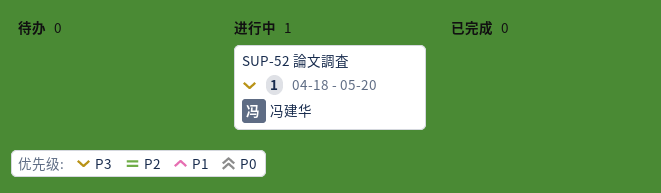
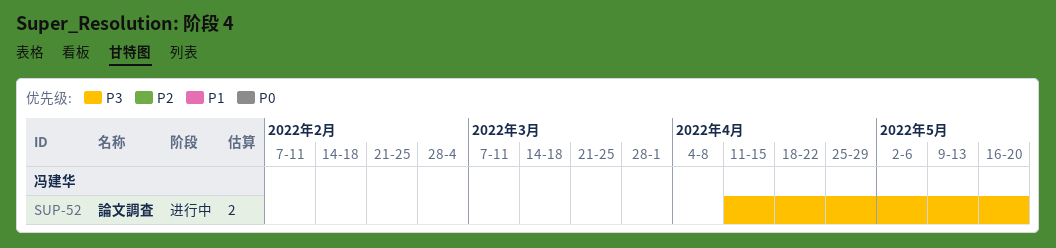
SUP-52, estimate: 1 -> 2
SUP-52, start: Apr 18 -> Apr 11

